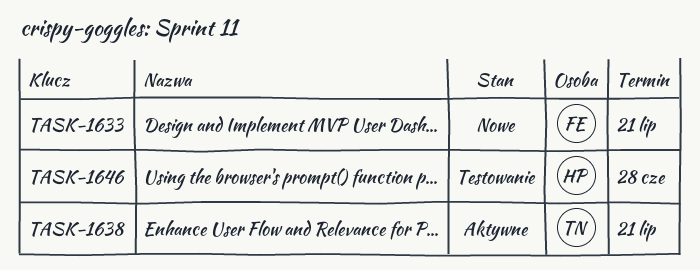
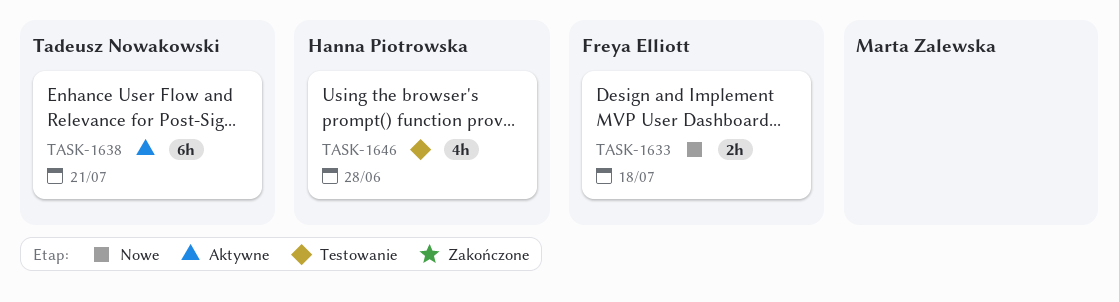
TASK-1633, due: Jul 21 -> Jul 18

